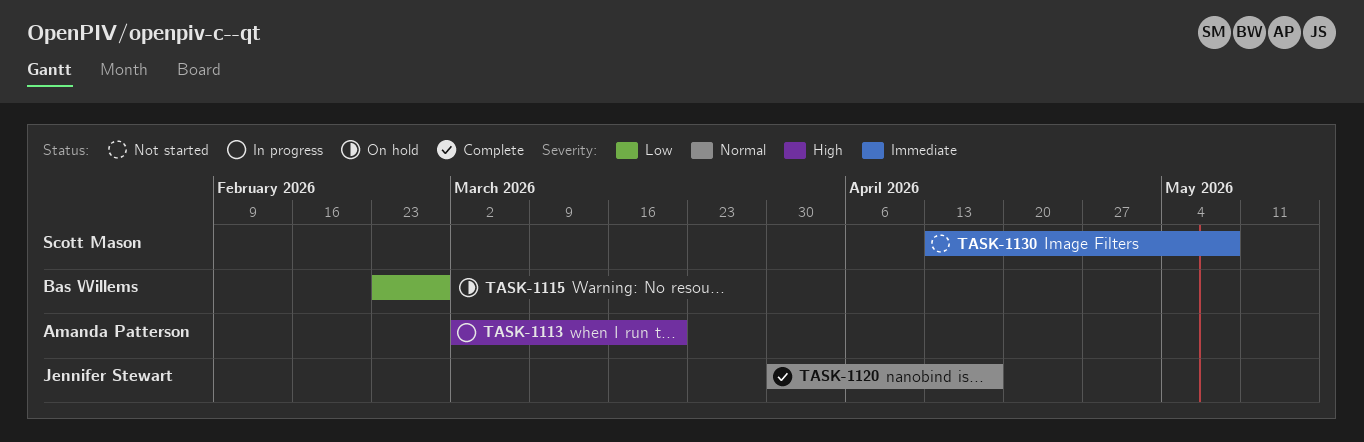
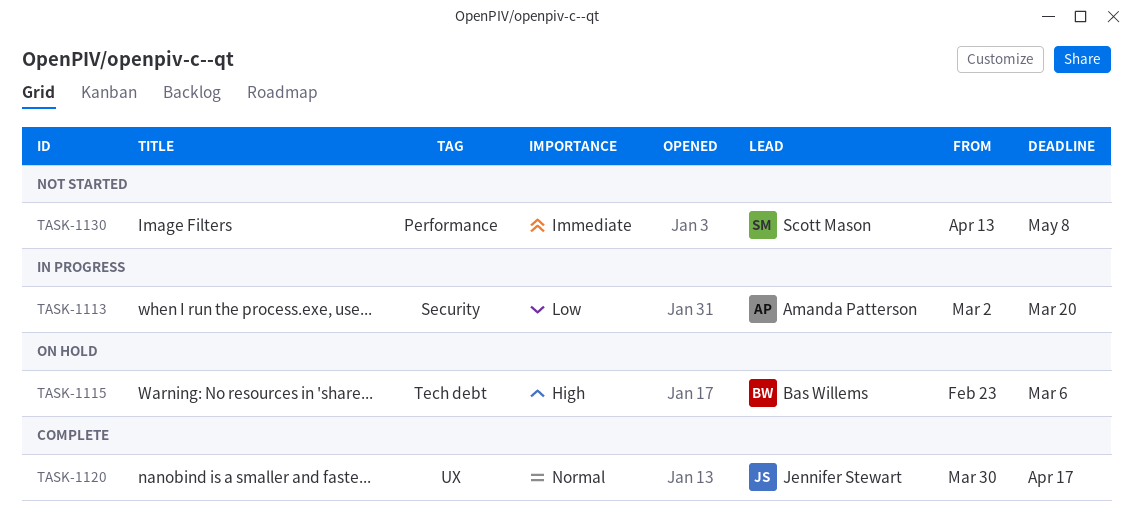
TASK-1113, priority: High -> Low
TASK-1115, priority: Low -> High
TASK-1115, due: Feb 27 -> Mar 6

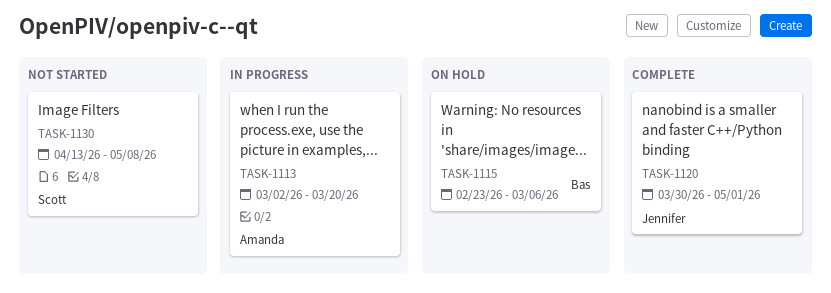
TASK-1120, due: Apr 17 -> May 1

